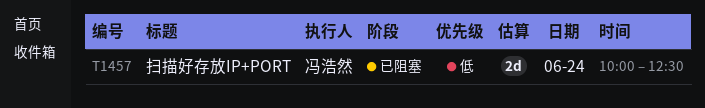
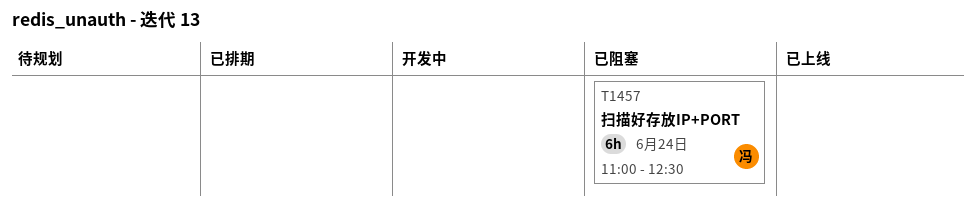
T1457, estimate: 2d -> 6h
T1457, begins: 10:00 -> 11:00

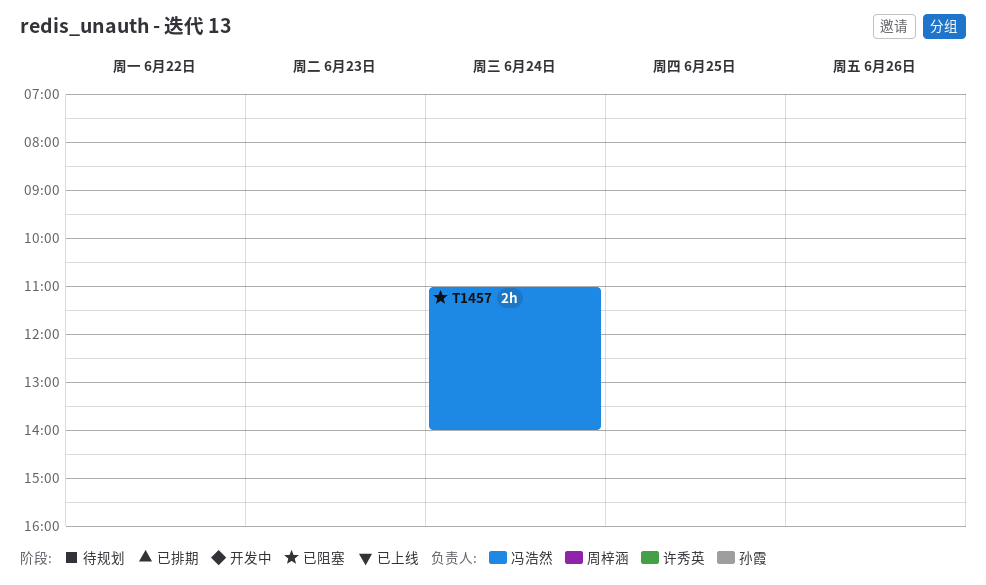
T1457, estimate: 6h -> 2h
T1457, ends: 12:30 -> 14:00

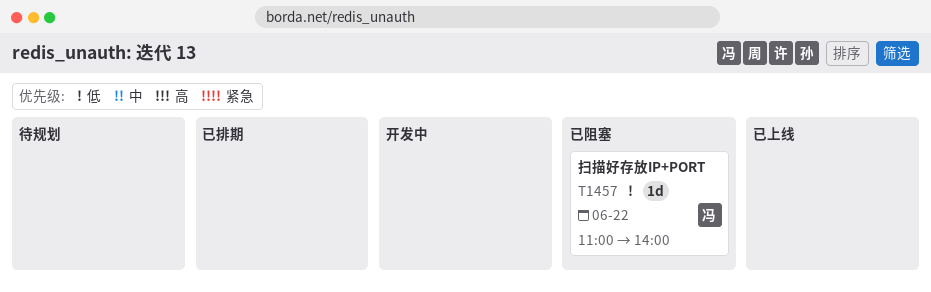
T1457, estimate: 2h -> 1d
T1457, day: Jun 24 -> Jun 22

